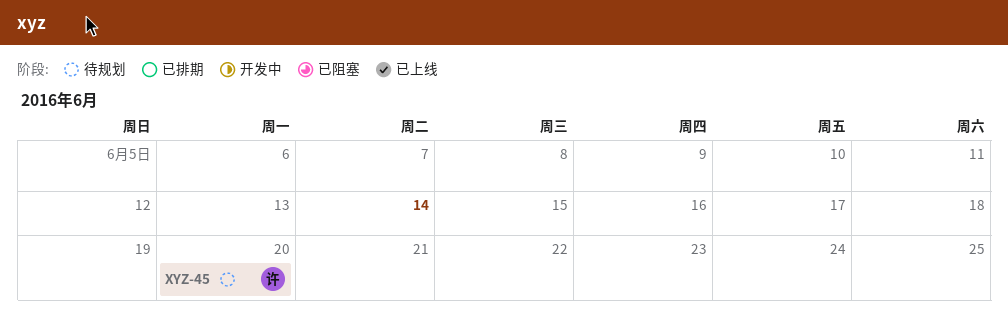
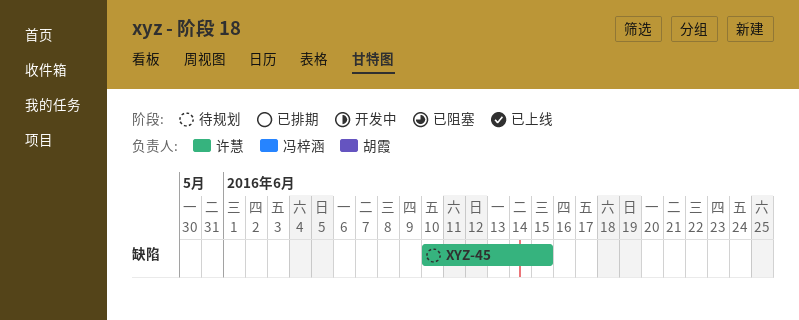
XYZ-45, due: Jun 20 -> Jun 15

